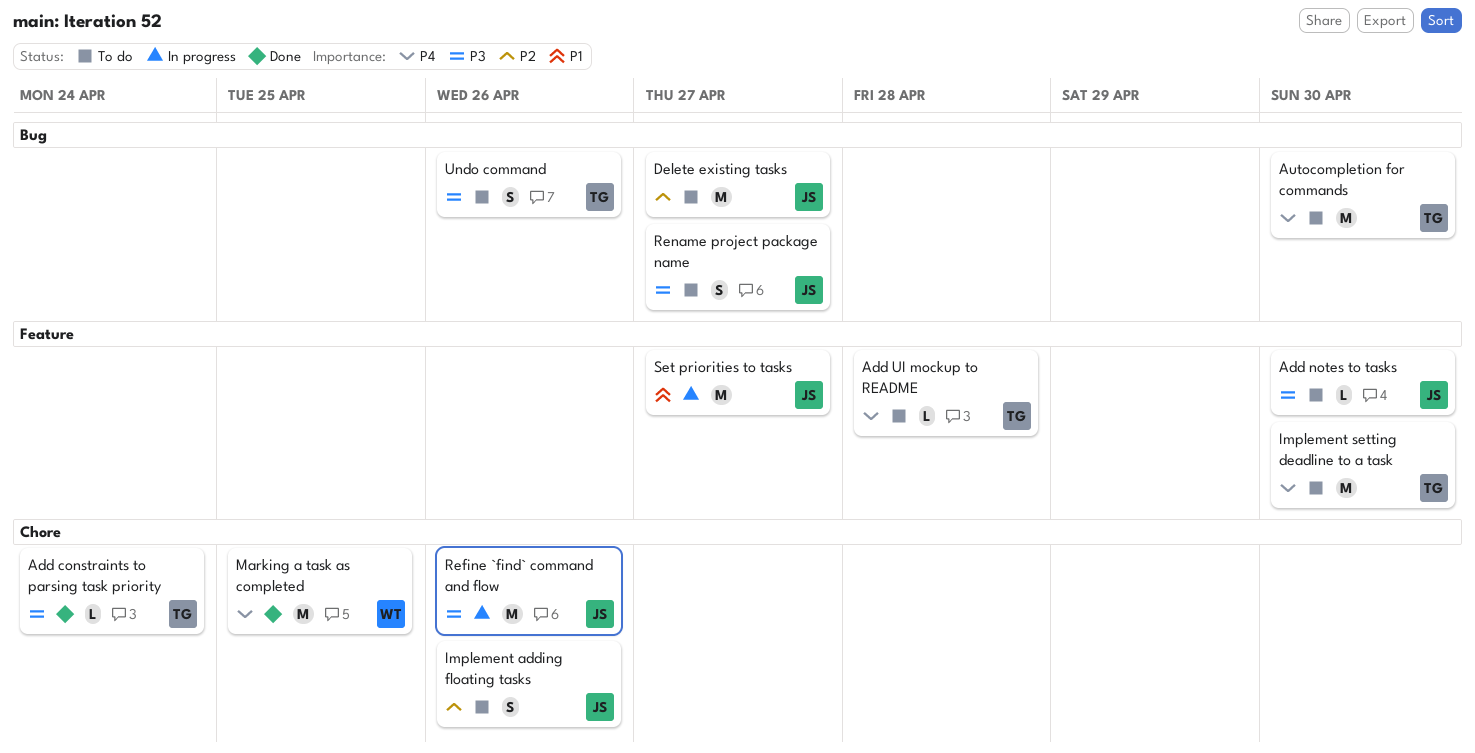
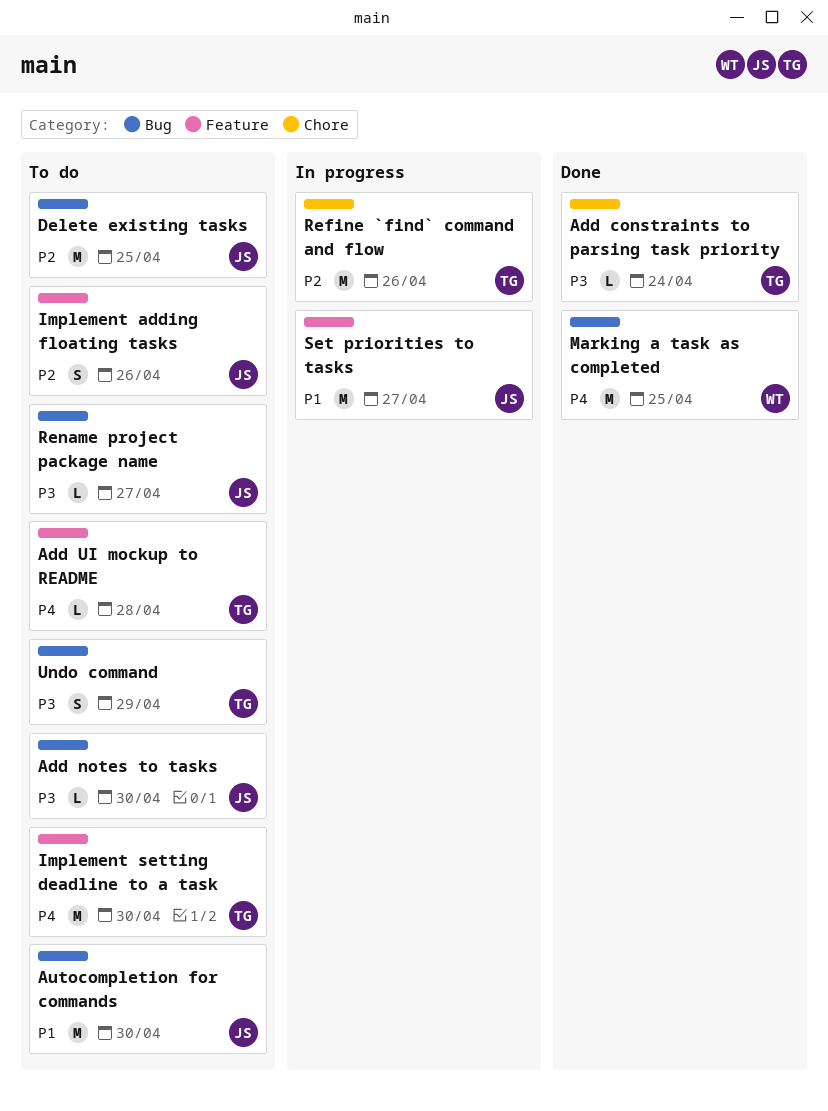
Add notes to tasks, label: Feature -> Bug
Autocompletion for commands, owner: TG -> JS
Autocompletion for commands, priority: P4 -> P1
Delete existing tasks, due: Apr 27 -> Apr 25
Implement adding floating tasks, label: Chore -> Feature
Marking a task as completed, label: Chore -> Bug
Refine `find` command and flow, owner: JS -> TG
Refine `find` command and flow, priority: P3 -> P2
Rename project package name, estimate: S -> L
Undo command, due: Apr 26 -> Apr 29

